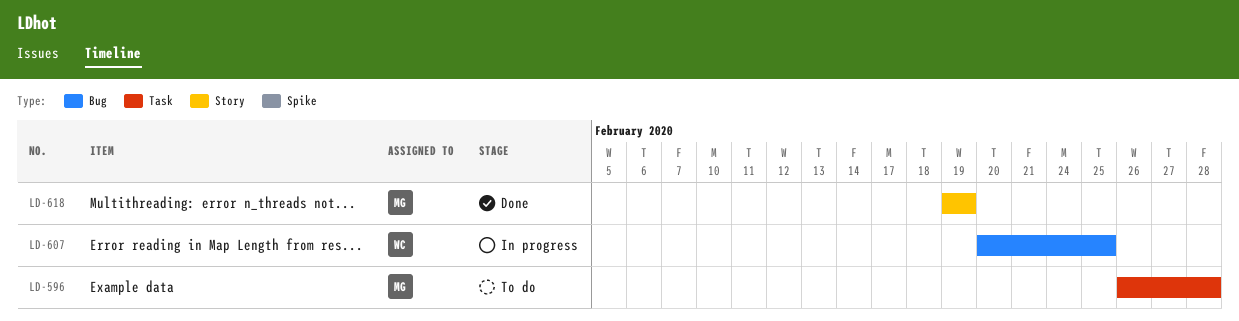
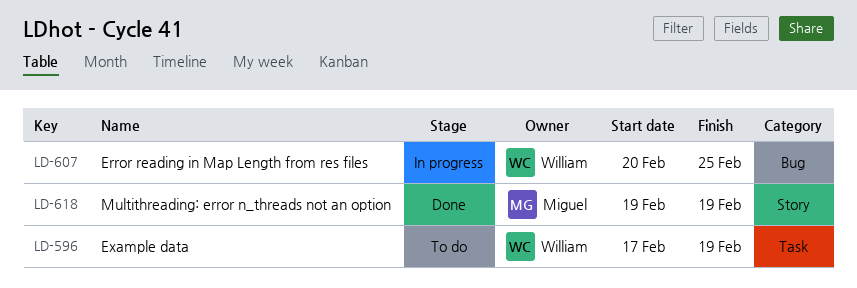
LD-596, owner: Miguel -> William
LD-596, start: Feb 26 -> Feb 17
LD-596, due: Feb 28 -> Feb 19

